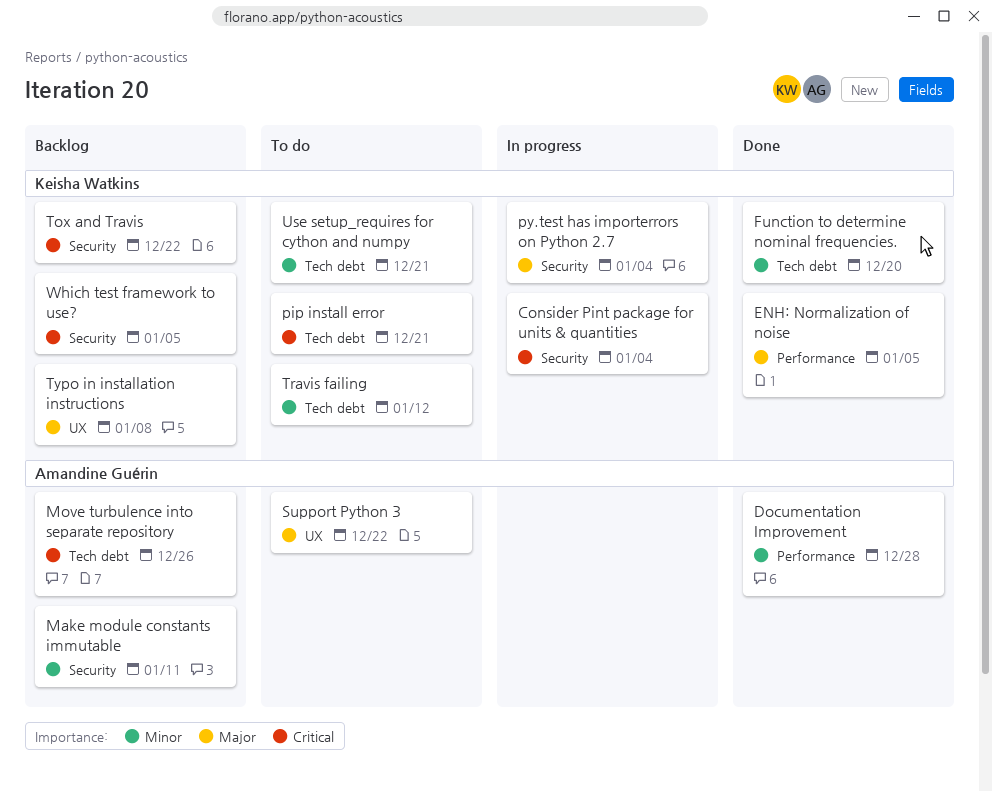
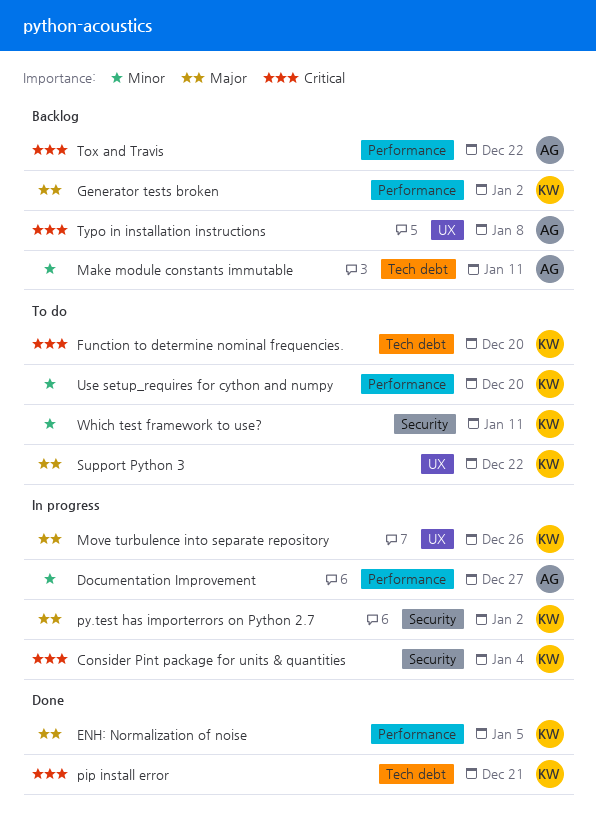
Documentation Improvement, status: Done -> In progress
Documentation Improvement, due: Dec 28 -> Dec 27
Function to determine nominal frequencies., status: Done -> To do
Function to determine nominal frequencies., priority: Minor -> Critical
Generator tests broken: none -> present
Make module constants immutable, label: Security -> Tech debt
Move turbulence into separate repository, status: Backlog -> In progress
Move turbulence into separate repository, owner: Amandine Guérin -> Keisha Watkins
Move turbulence into separate repository, priority: Critical -> Major
Move turbulence into separate repository, label: Tech debt -> UX
pip install error, status: To do -> Done
py.test has importerrors on Python 2.7, due: Jan 4 -> Jan 2
Support Python 3, owner: Amandine Guérin -> Keisha Watkins
Tox and Travis, owner: Keisha Watkins -> Amandine Guérin
Tox and Travis, label: Security -> Performance
Travis failing: present -> none
Typo in installation instructions, owner: Keisha Watkins -> Amandine Guérin
Typo in installation instructions, priority: Major -> Critical
Use setup_requires for cython and numpy, label: Tech debt -> Performance
Use setup_requires for cython and numpy, due: Dec 21 -> Dec 20
Which test framework to use?, status: Backlog -> To do
Which test framework to use?, priority: Critical -> Minor
Which test framework to use?, due: Jan 5 -> Jan 11

